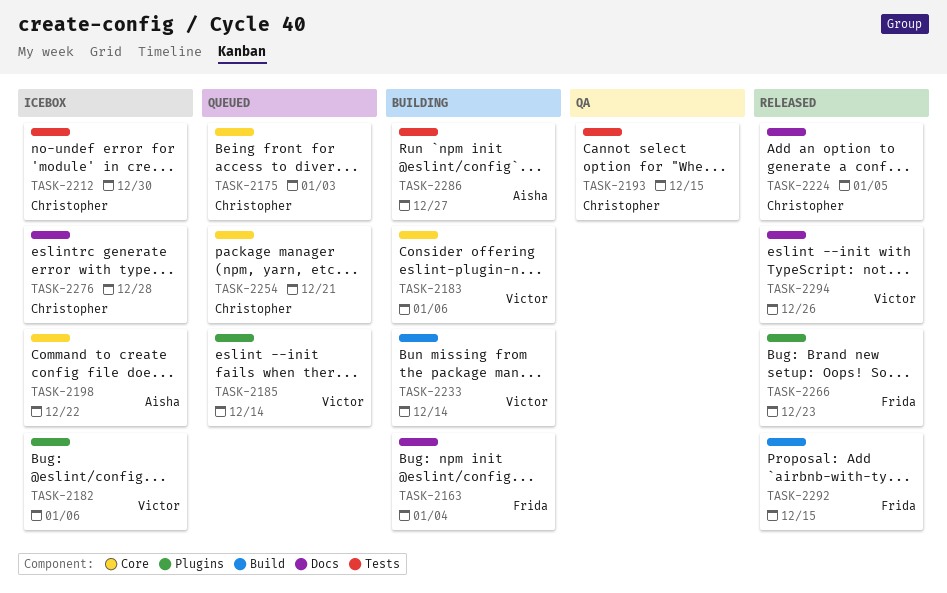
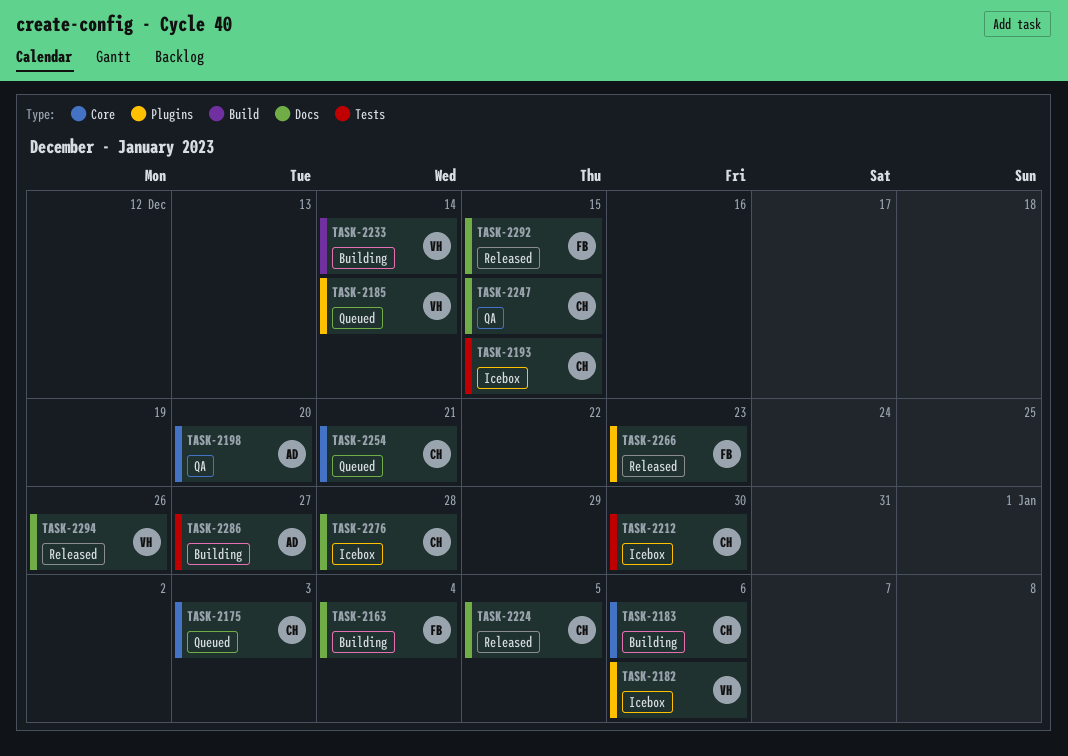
TASK-2183, owner: Victor -> Christopher
TASK-2193, status: QA -> Icebox
TASK-2198, status: Icebox -> QA
TASK-2198, due: Dec 22 -> Dec 20
TASK-2247: none -> present
TASK-2292, label: Build -> Docs

